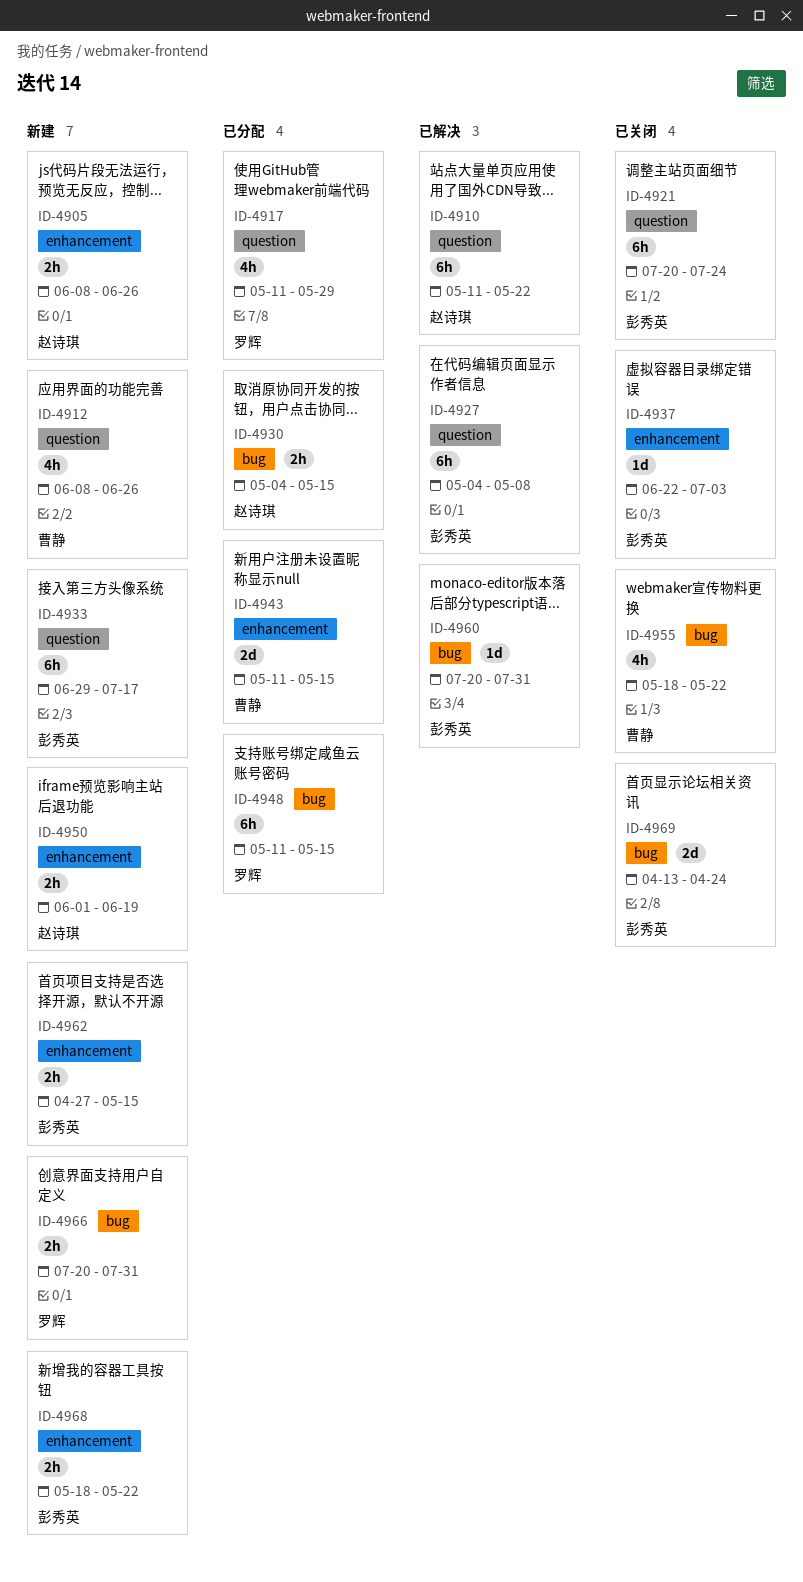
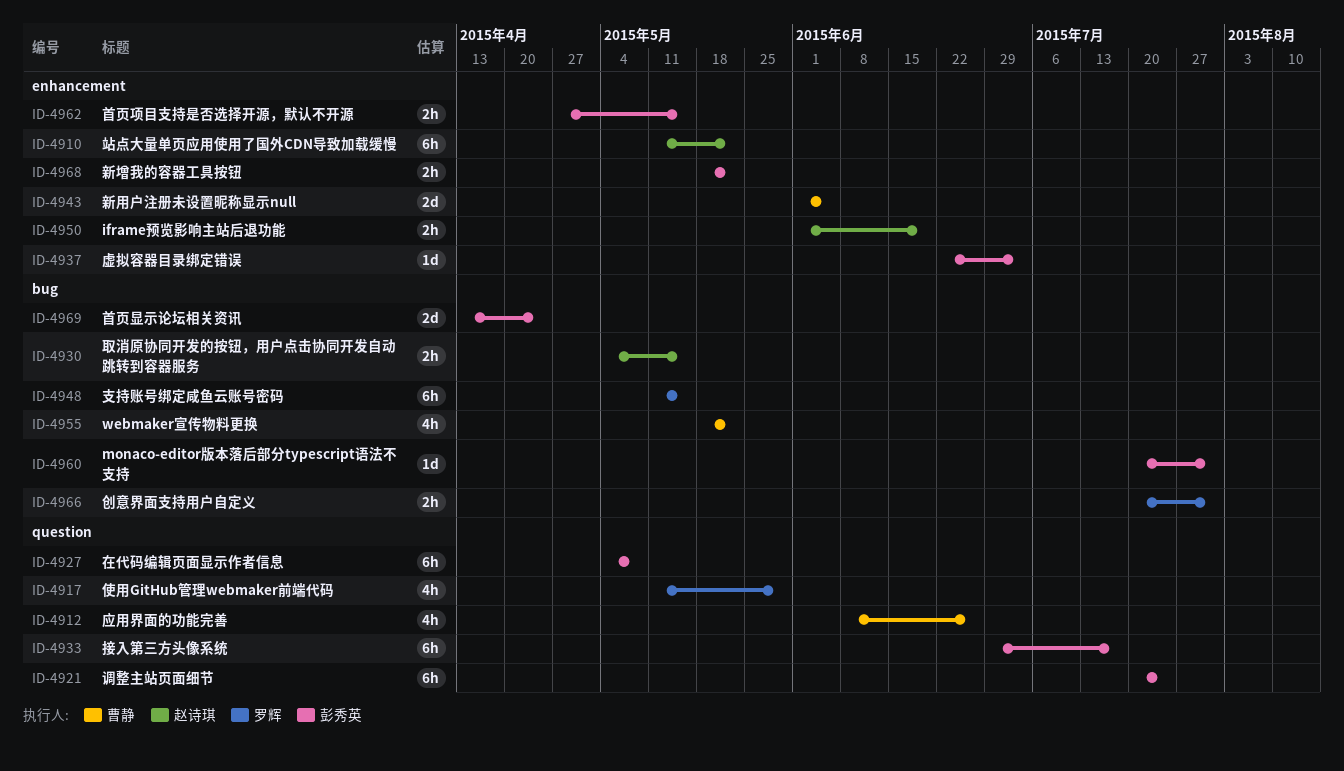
ID-4905: present -> none
ID-4910, label: question -> enhancement
ID-4943, start: May 11 -> Jun 1
ID-4943, due: May 15 -> Jun 5

